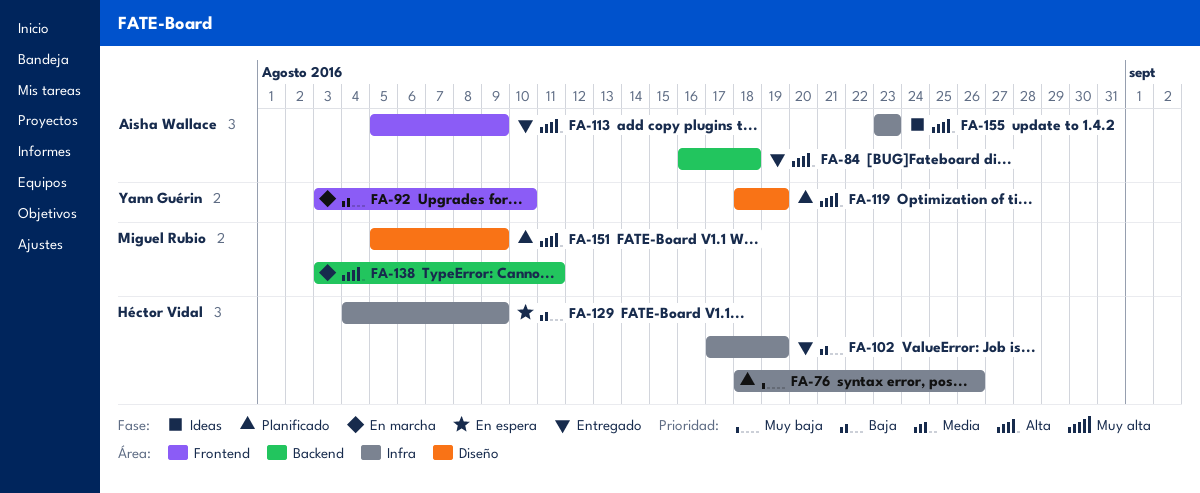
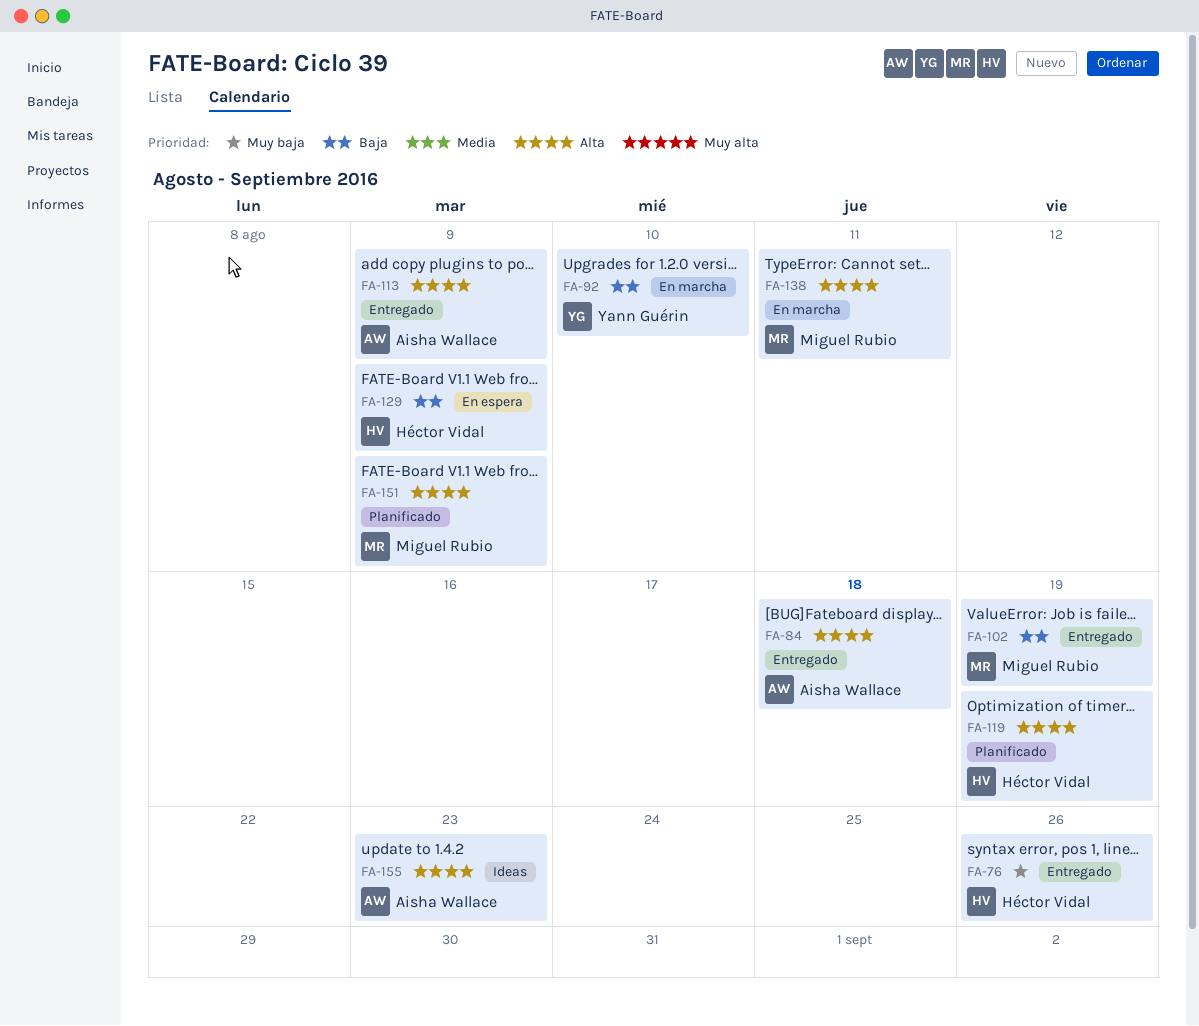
FA-76, status: Planificado -> Entregado
FA-102, owner: Héctor Vidal -> Miguel Rubio
FA-119, owner: Yann Guérin -> Héctor Vidal

